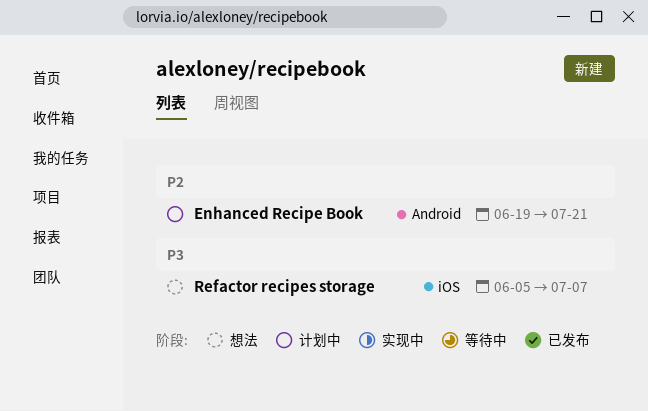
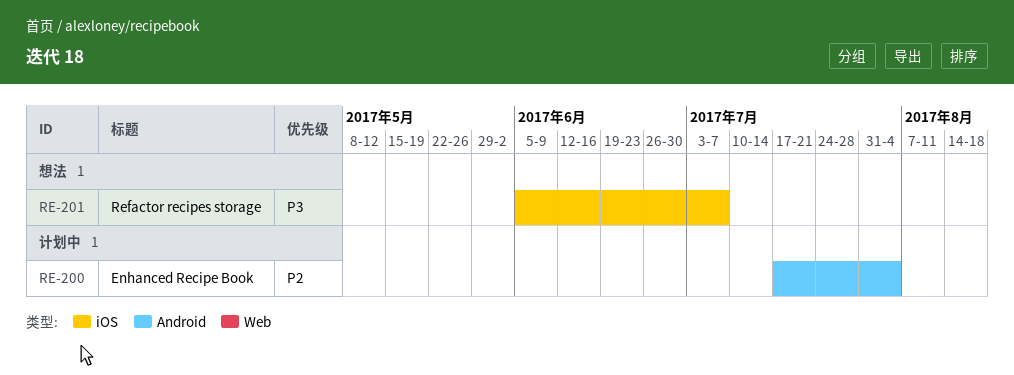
Enhanced Recipe Book, start: Jun 19 -> Jul 17
Enhanced Recipe Book, due: Jul 21 -> Aug 4

